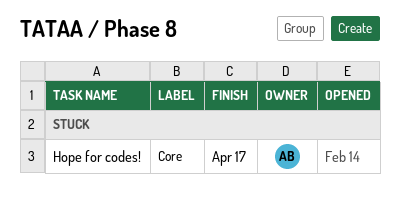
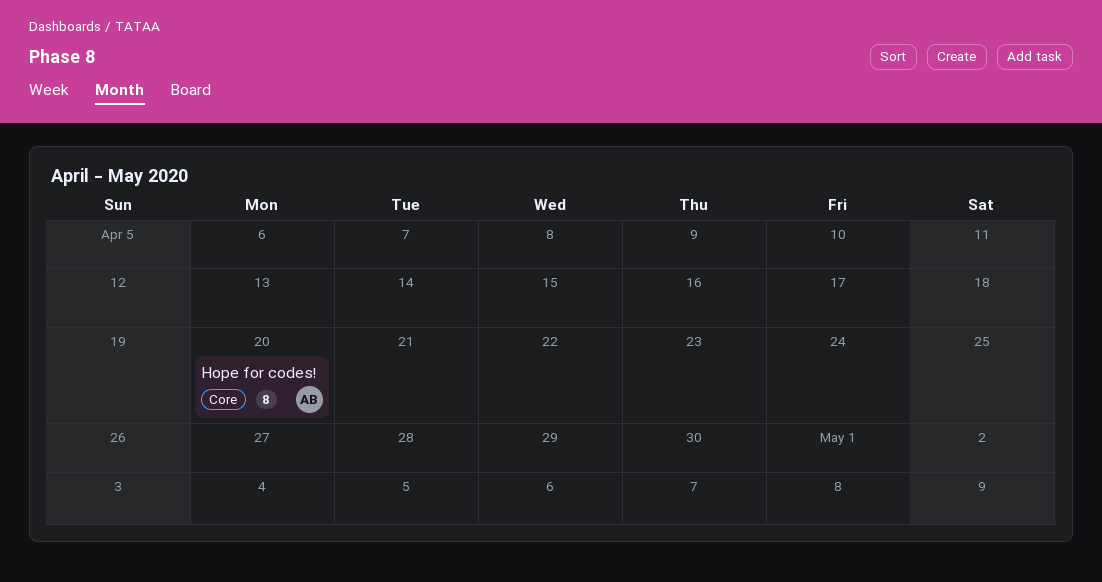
Hope for codes!, due: Apr 17 -> Apr 20

